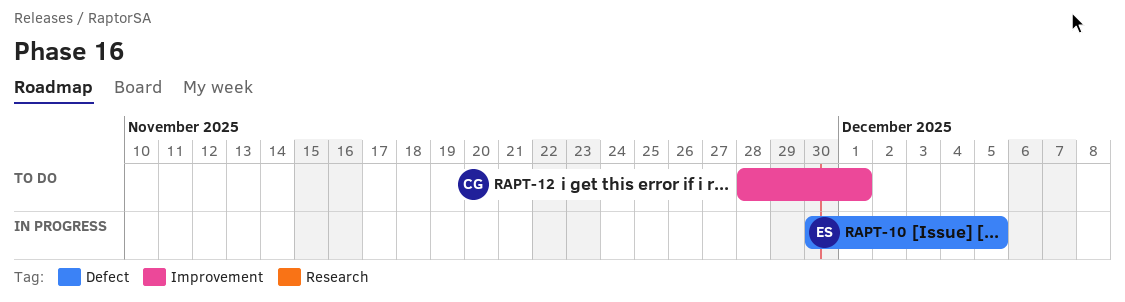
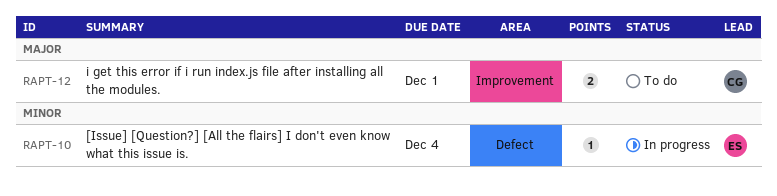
RAPT-10, due: Dec 5 -> Dec 4

